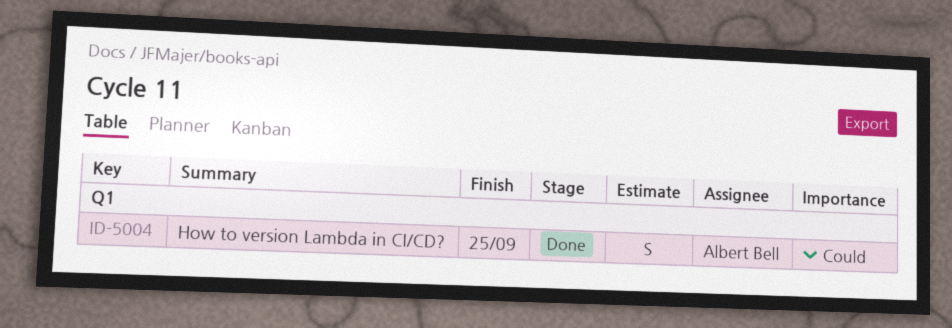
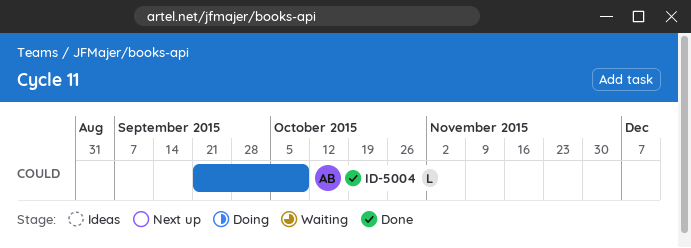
ID-5004, estimate: S -> L
ID-5004, due: Sep 25 -> Oct 9

